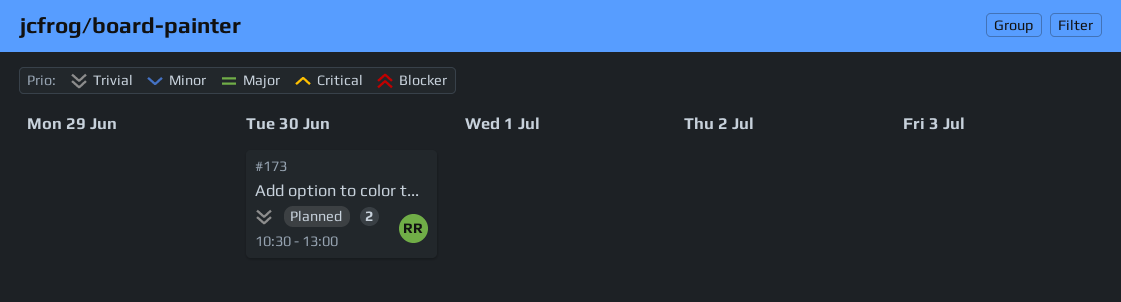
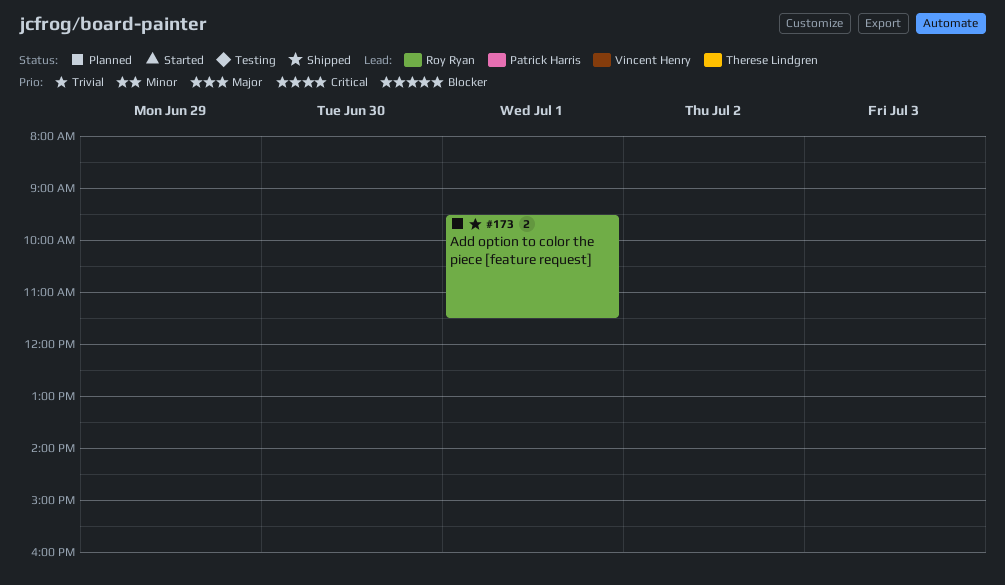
#173, day: Jun 30 -> Jul 1
#173, begins: 10:30 -> 09:30
#173, ends: 13:00 -> 11:30

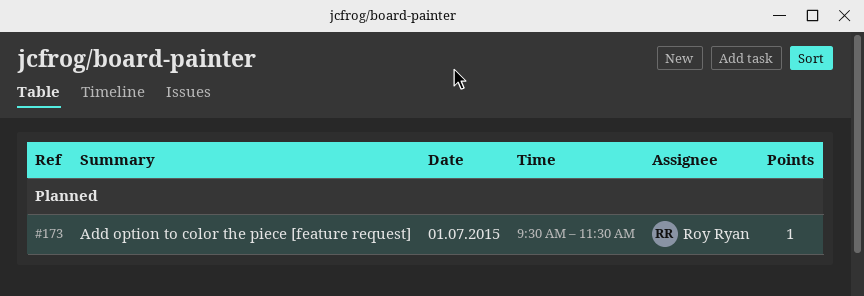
#173, estimate: 2 -> 1

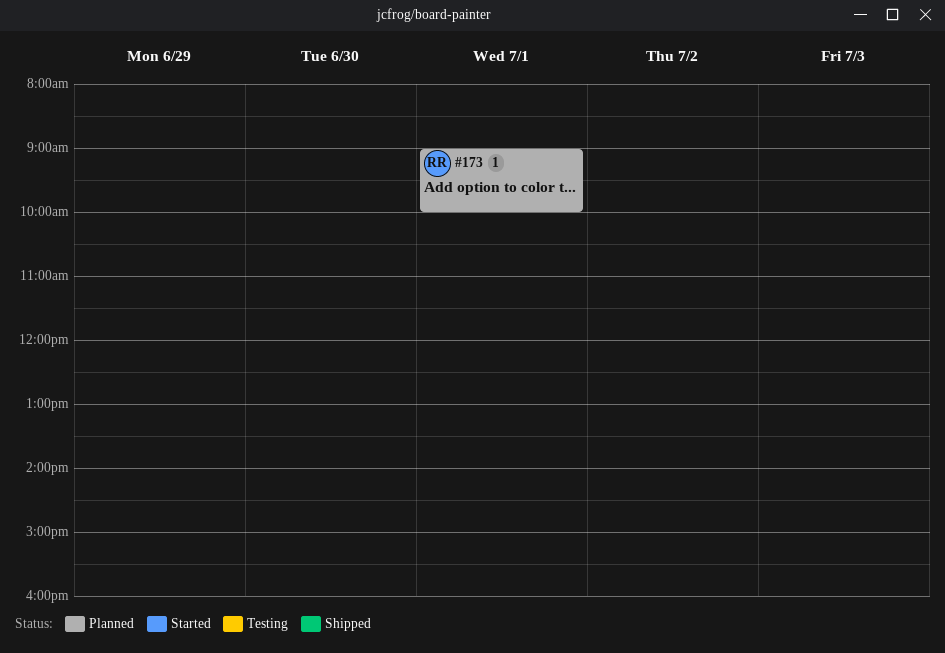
#173, begins: 09:30 -> 09:00
#173, ends: 11:30 -> 10:00

